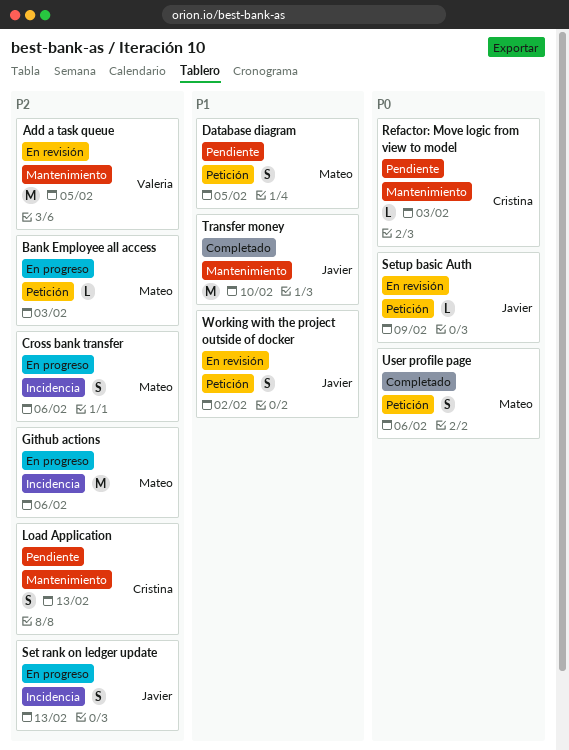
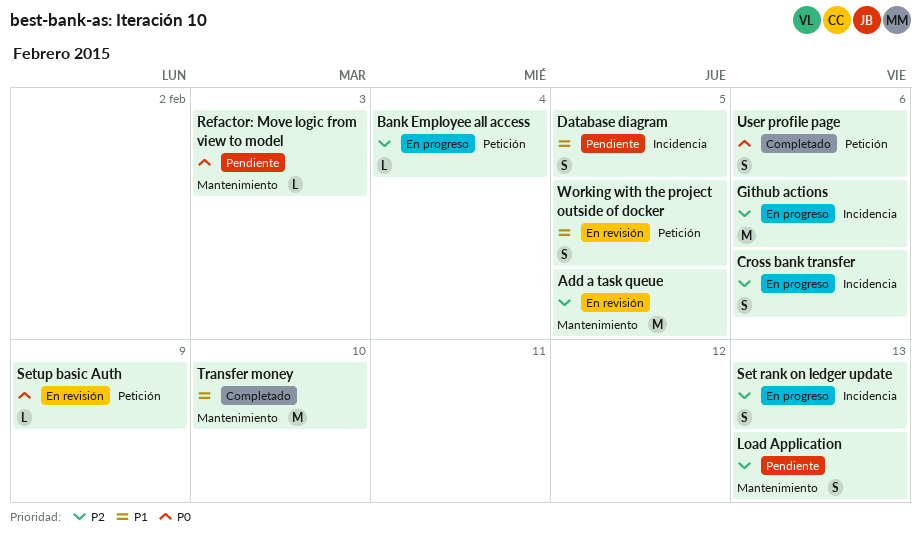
Bank Employee all access, due: Feb 3 -> Feb 4
Database diagram, label: Petición -> Incidencia
Working with the project outside of docker, due: Feb 2 -> Feb 5

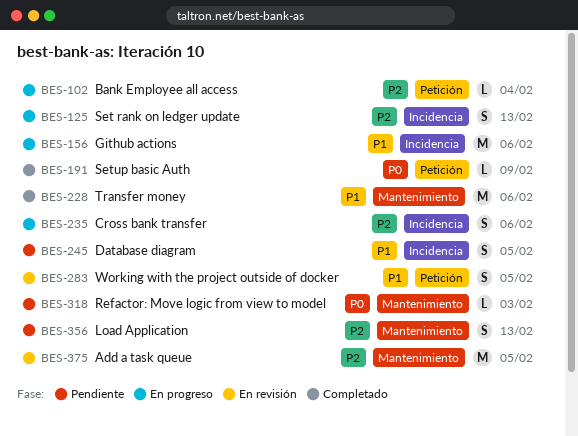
Github actions, priority: P2 -> P1
Setup basic Auth, status: En revisión -> Completado
Transfer money, due: Feb 10 -> Feb 6
User profile page: present -> none

